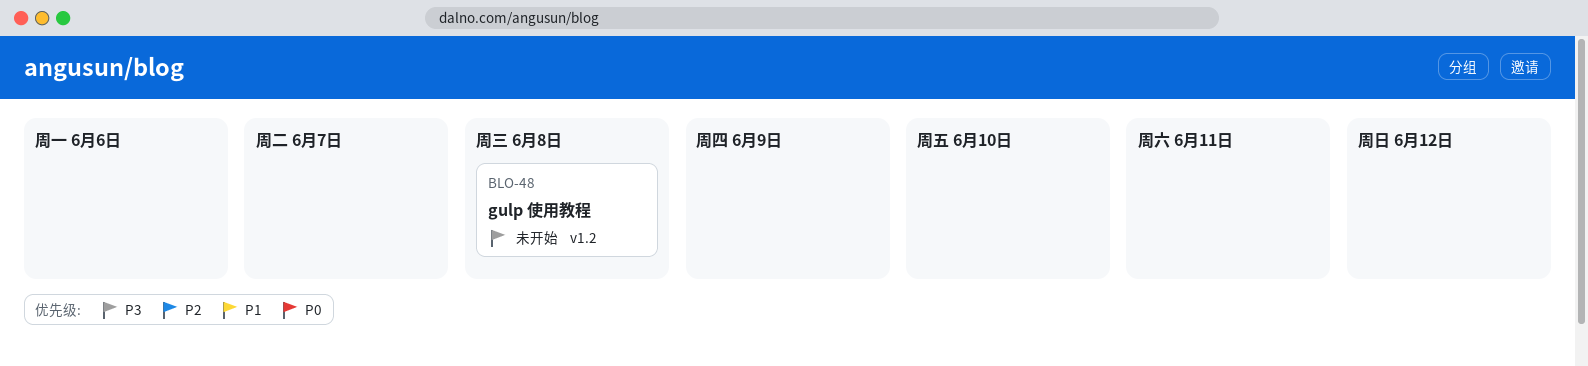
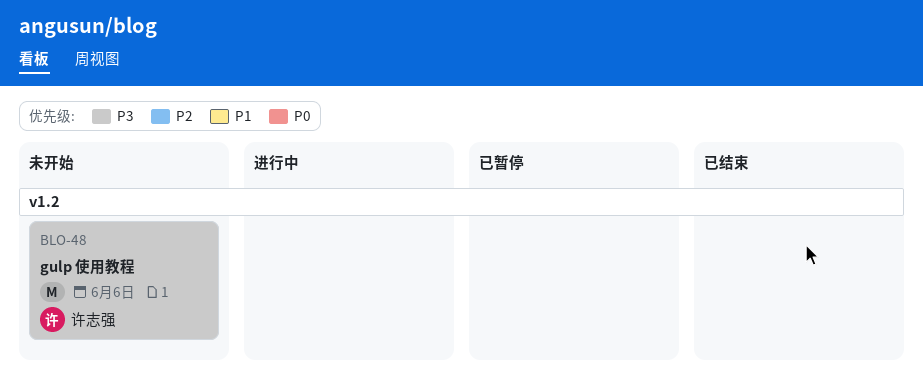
BLO-48, due: Jun 8 -> Jun 6

